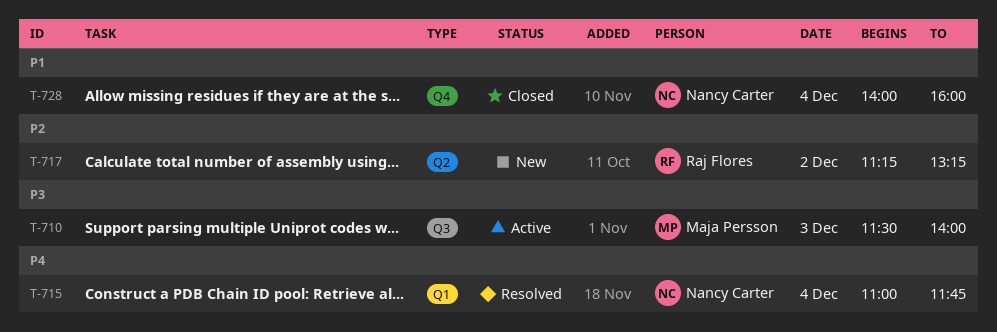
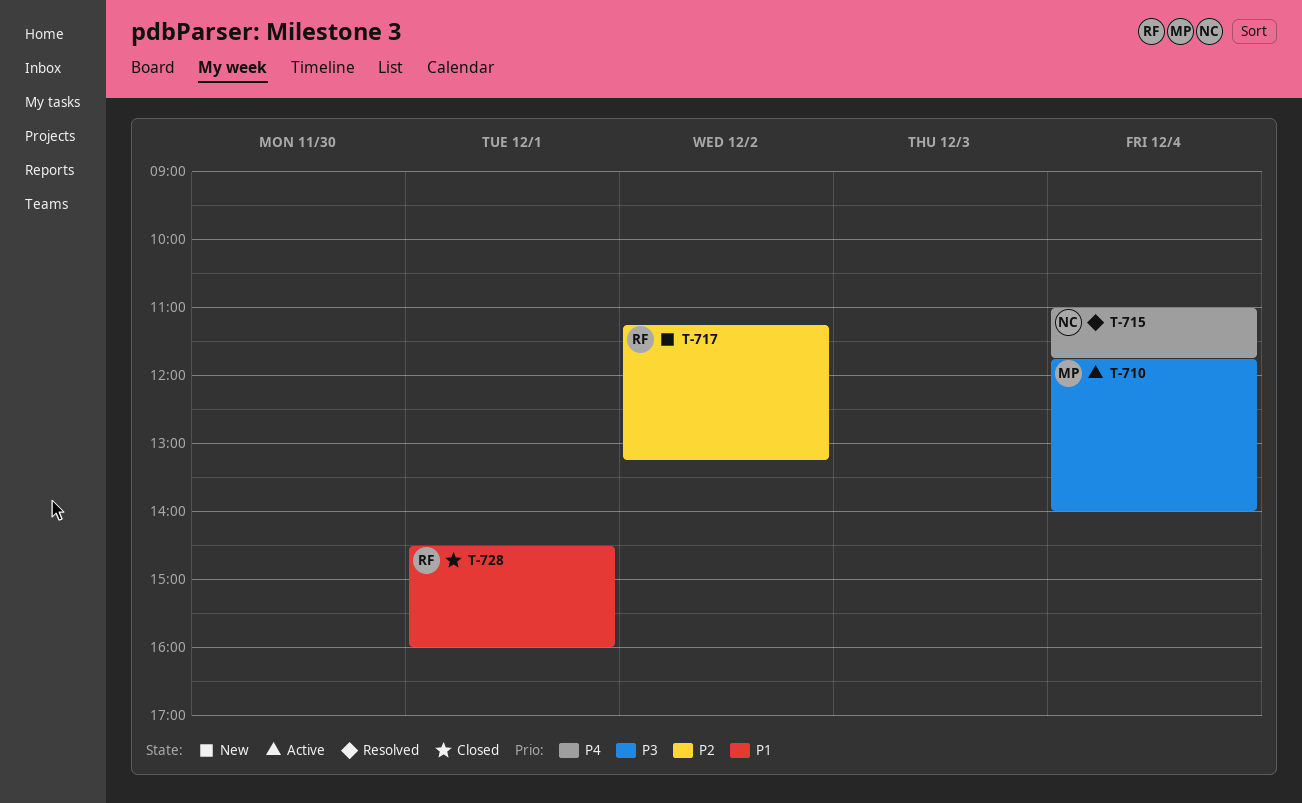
T-710, day: Dec 3 -> Dec 4
T-710, begins: 11:30 -> 11:45
T-728, owner: Nancy Carter -> Raj Flores
T-728, day: Dec 4 -> Dec 1
T-728, begins: 14:00 -> 14:30

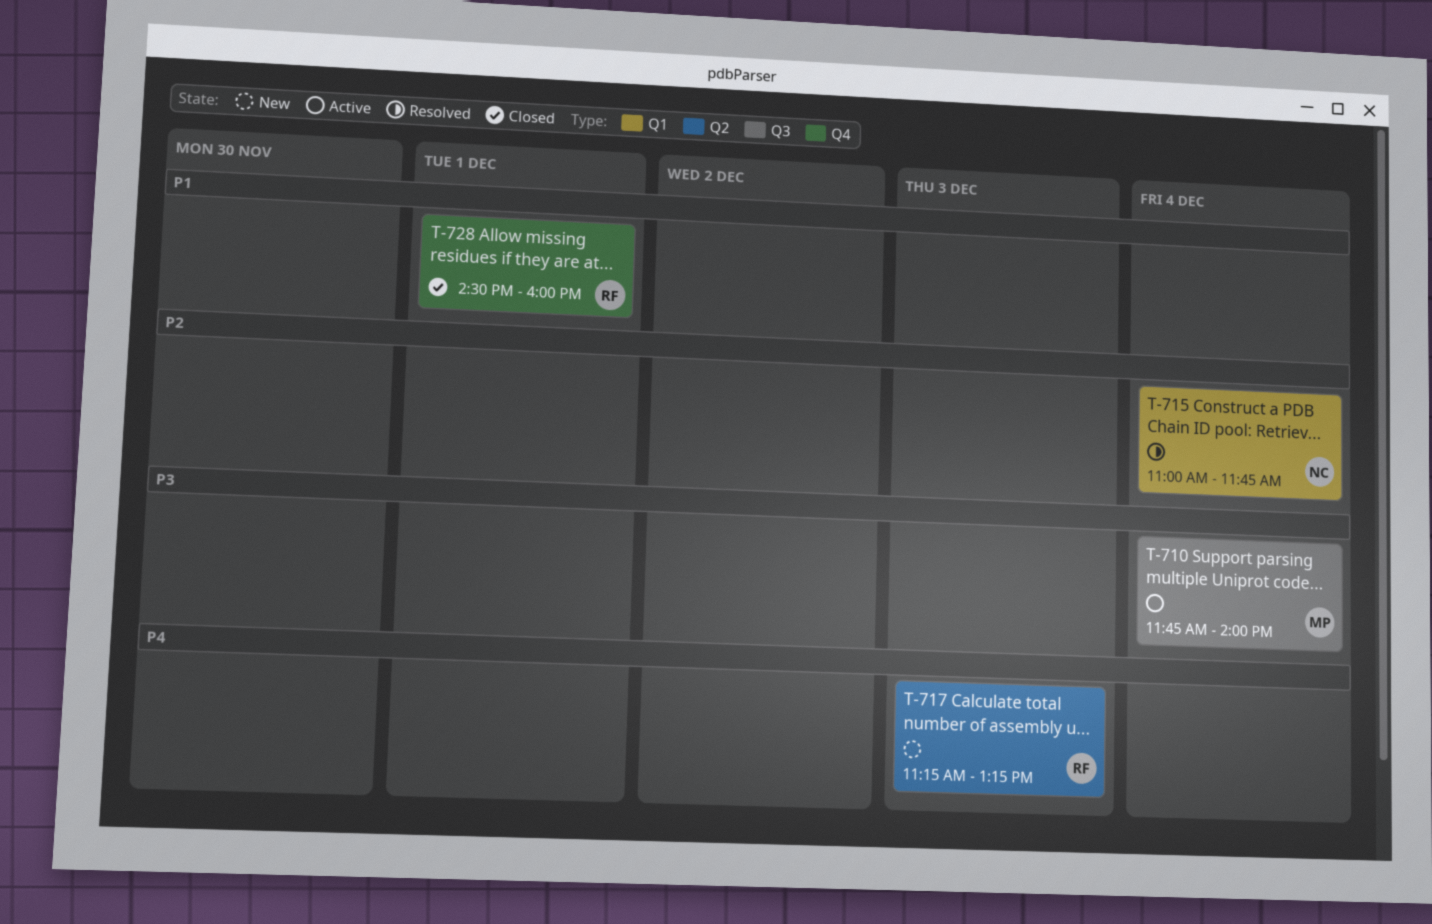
T-715, priority: P4 -> P2
T-717, priority: P2 -> P4
T-717, day: Dec 2 -> Dec 3

